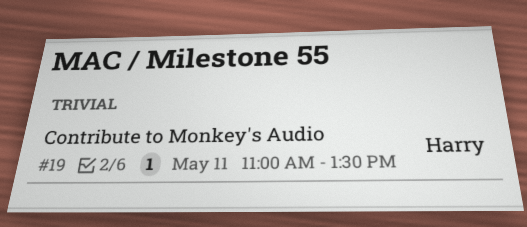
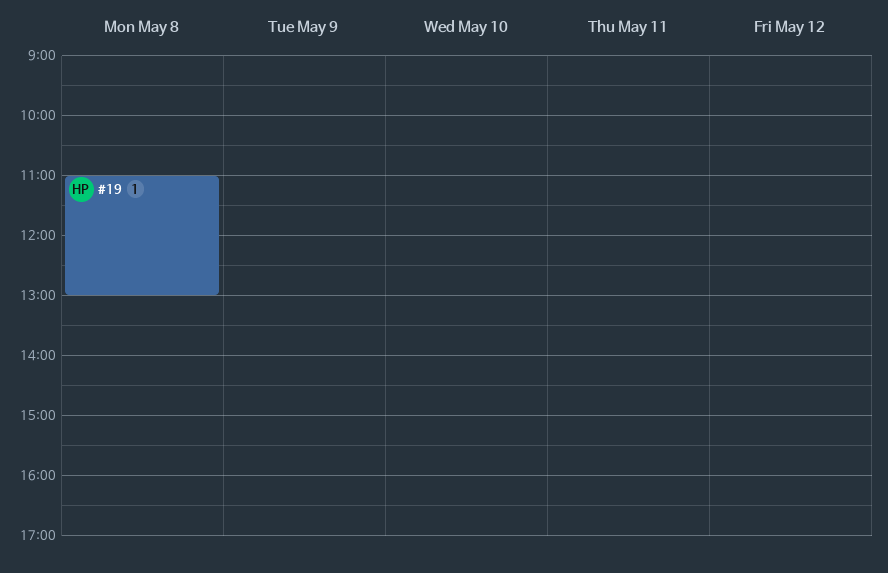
#19, day: May 11 -> May 8
#19, ends: 13:30 -> 13:00

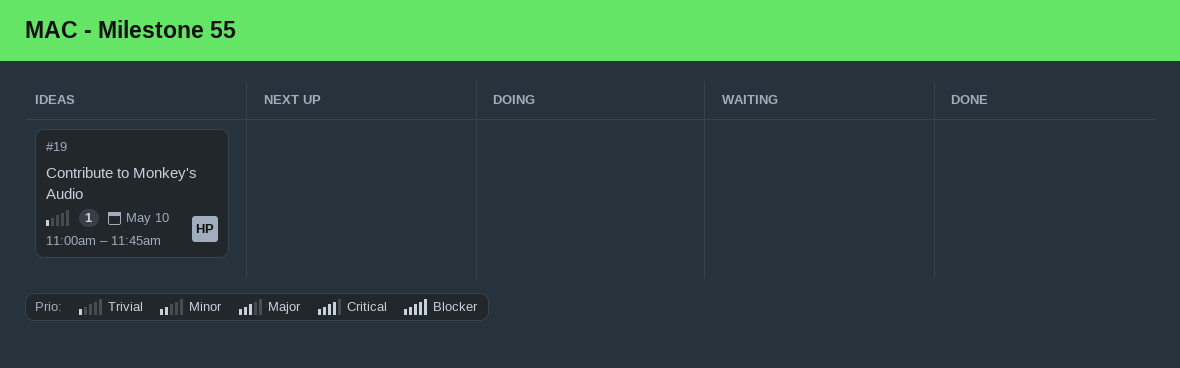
#19, day: May 8 -> May 10
#19, ends: 13:00 -> 11:45

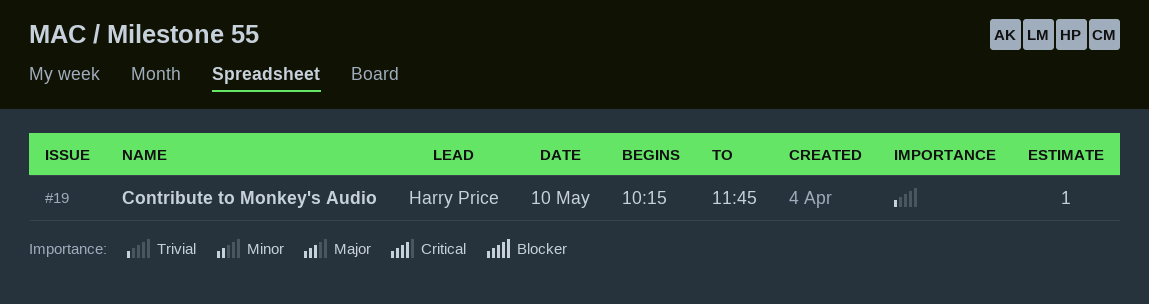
#19, begins: 11:00 -> 10:15

